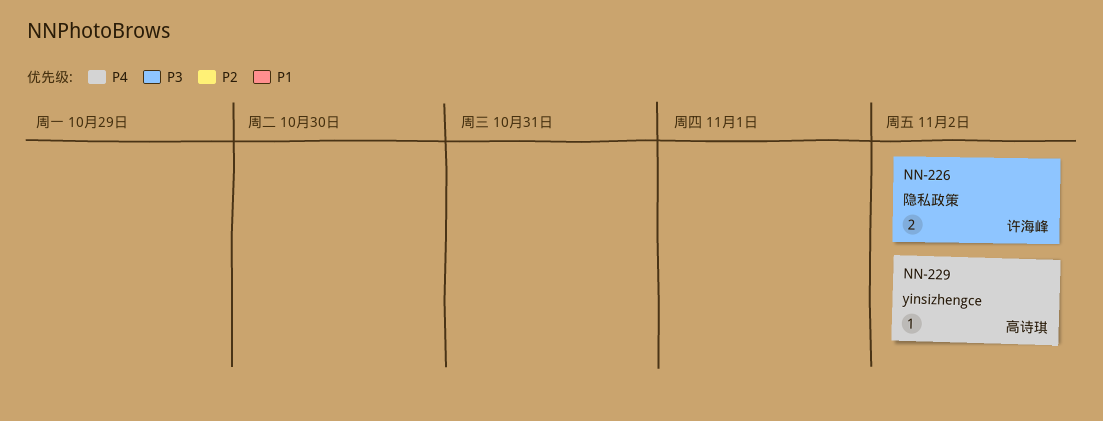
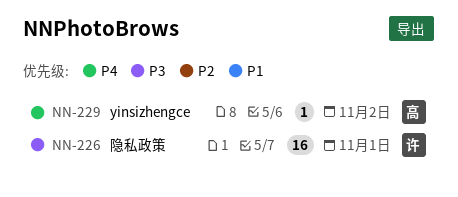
NN-226, estimate: 2 -> 16
NN-226, due: Nov 2 -> Nov 1

